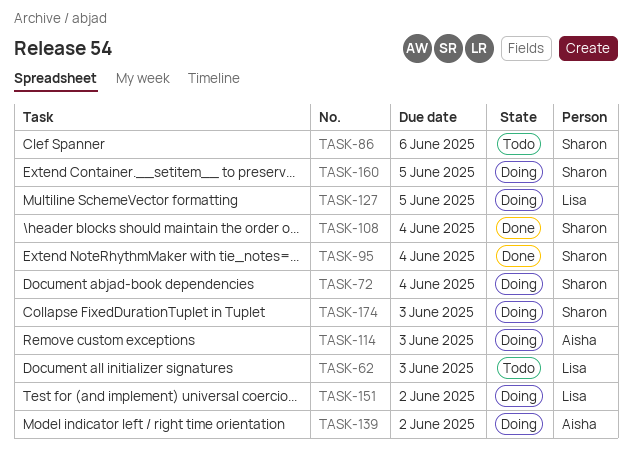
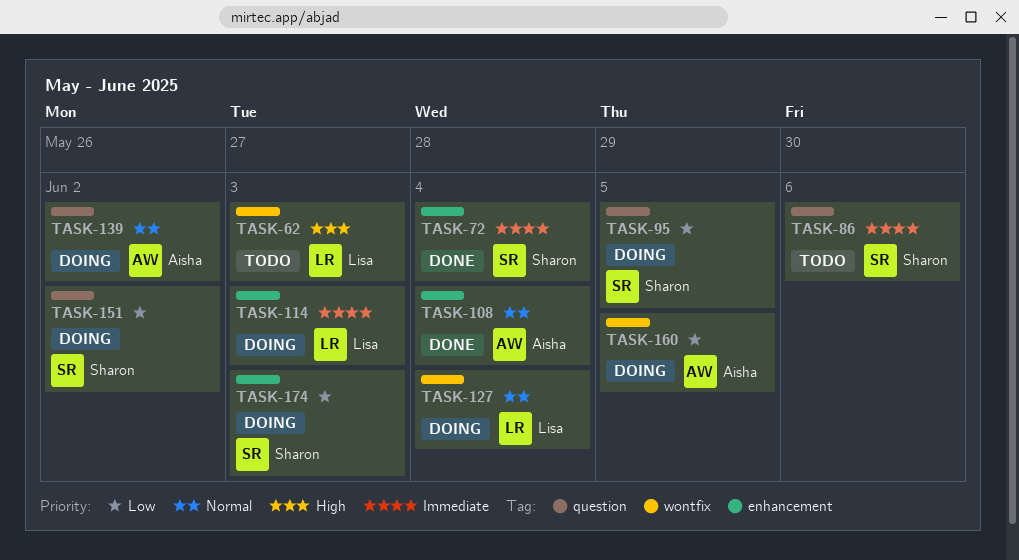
TASK-72, status: Doing -> Done
TASK-95, status: Done -> Doing
TASK-95, due: Jun 4 -> Jun 5
TASK-108, owner: Sharon -> Aisha
TASK-114, owner: Aisha -> Lisa
TASK-127, due: Jun 5 -> Jun 4
TASK-151, owner: Lisa -> Sharon
TASK-160, owner: Sharon -> Aisha

